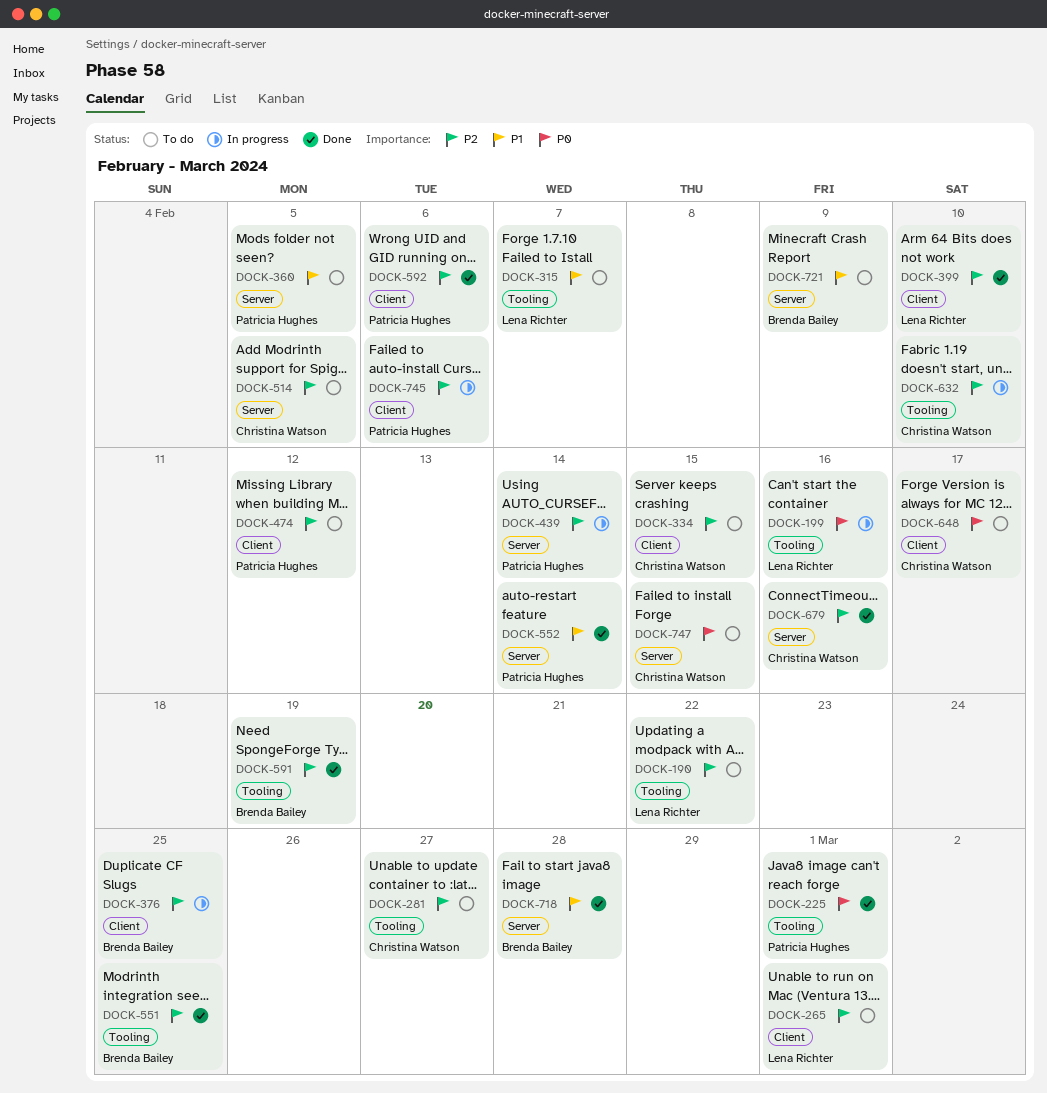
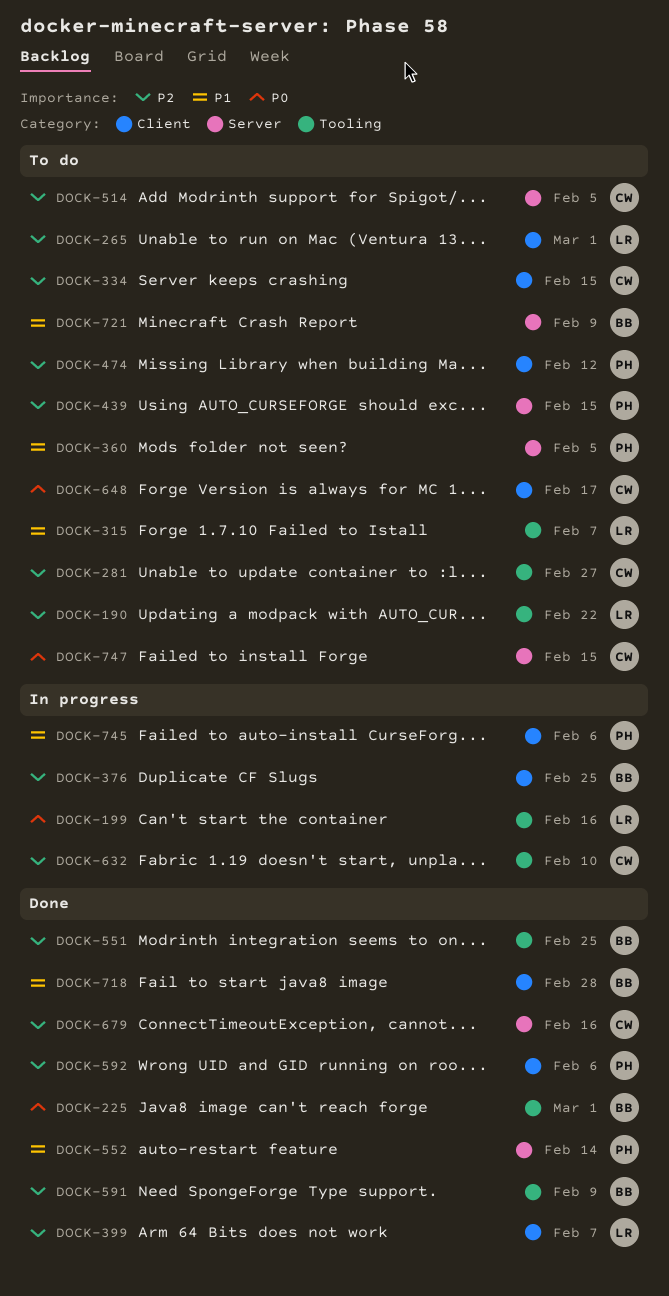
DOCK-225, owner: Patricia Hughes -> Brenda Bailey
DOCK-399, due: Feb 10 -> Feb 7
DOCK-439, status: In progress -> To do
DOCK-439, due: Feb 14 -> Feb 15
DOCK-591, due: Feb 19 -> Feb 9
DOCK-718, label: Server -> Client
DOCK-745, priority: P2 -> P1

